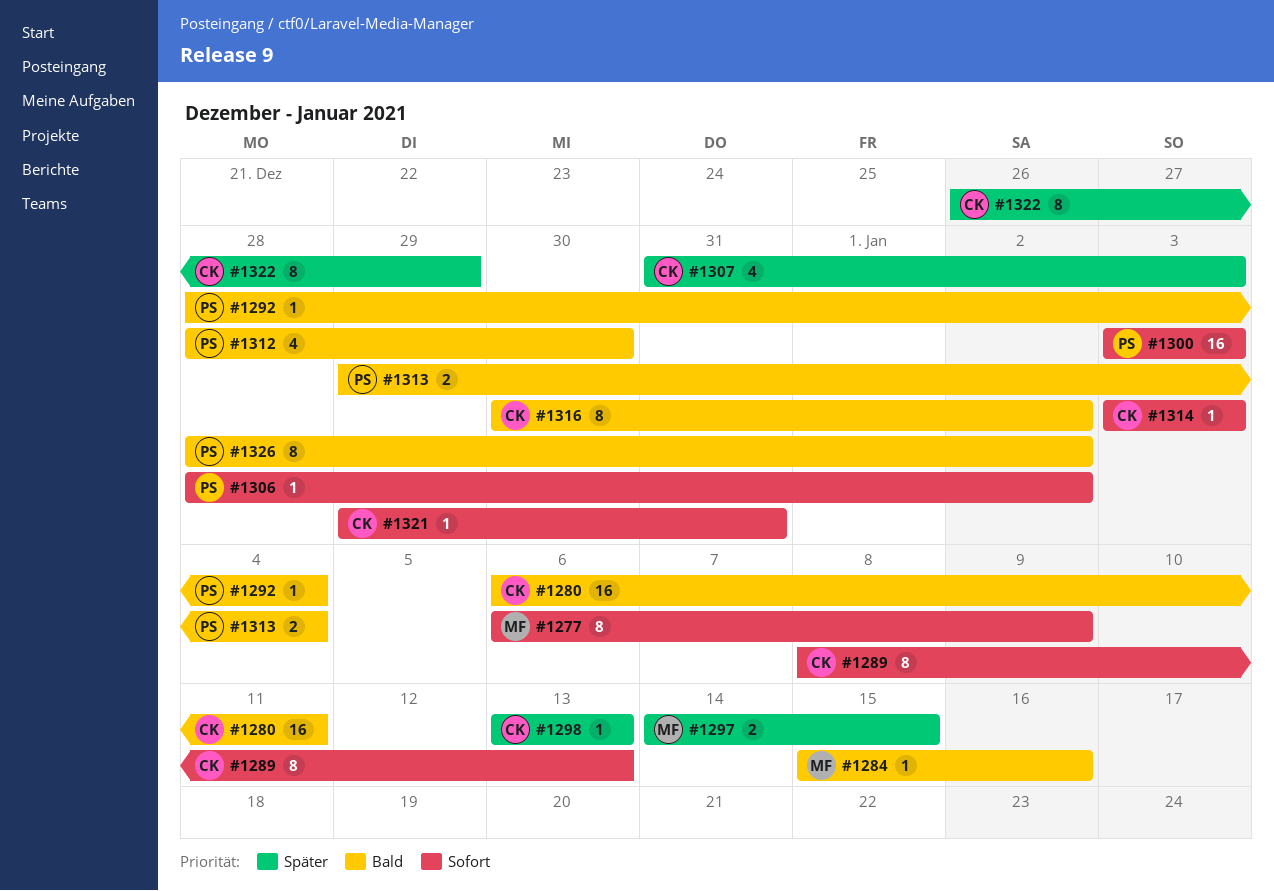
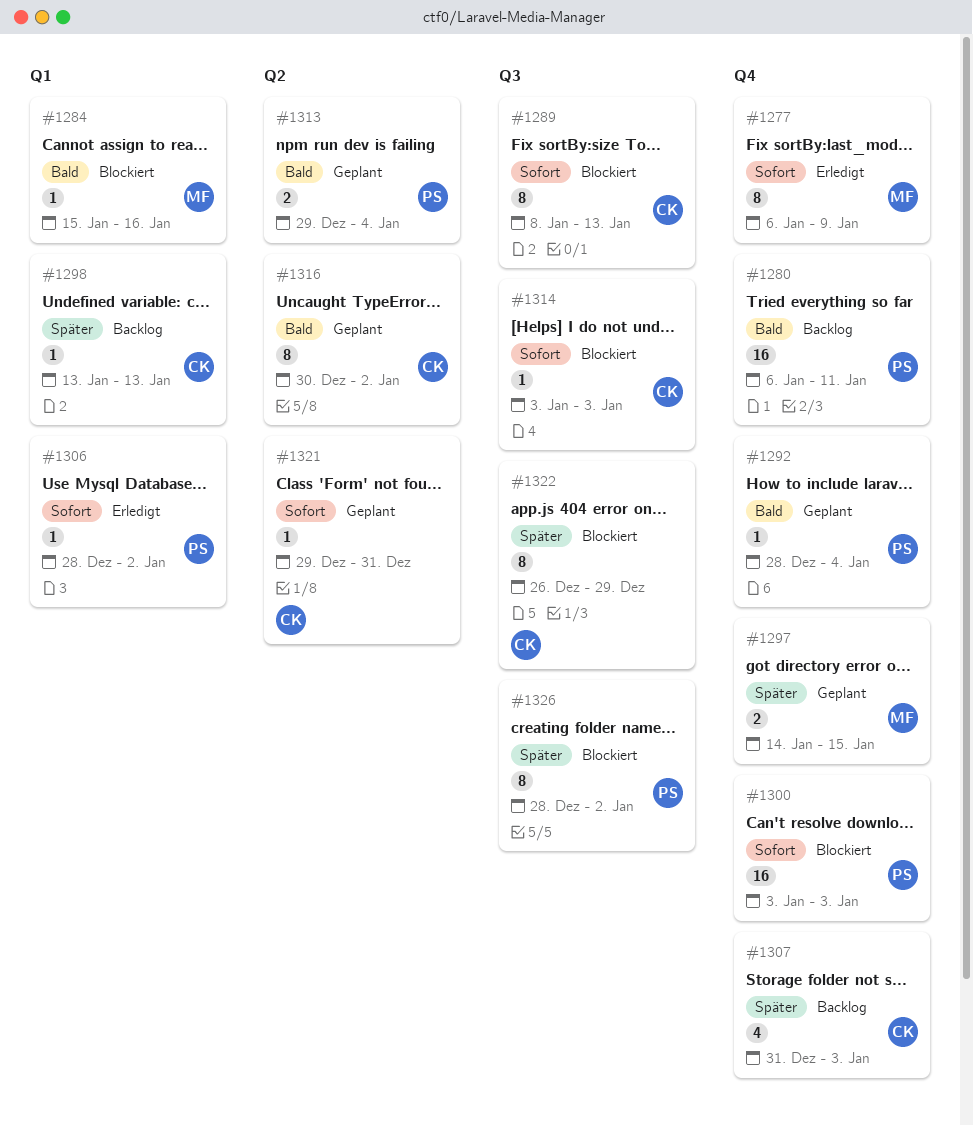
#1280, owner: CK -> PS
#1312: present -> none
#1326, priority: Bald -> Später

